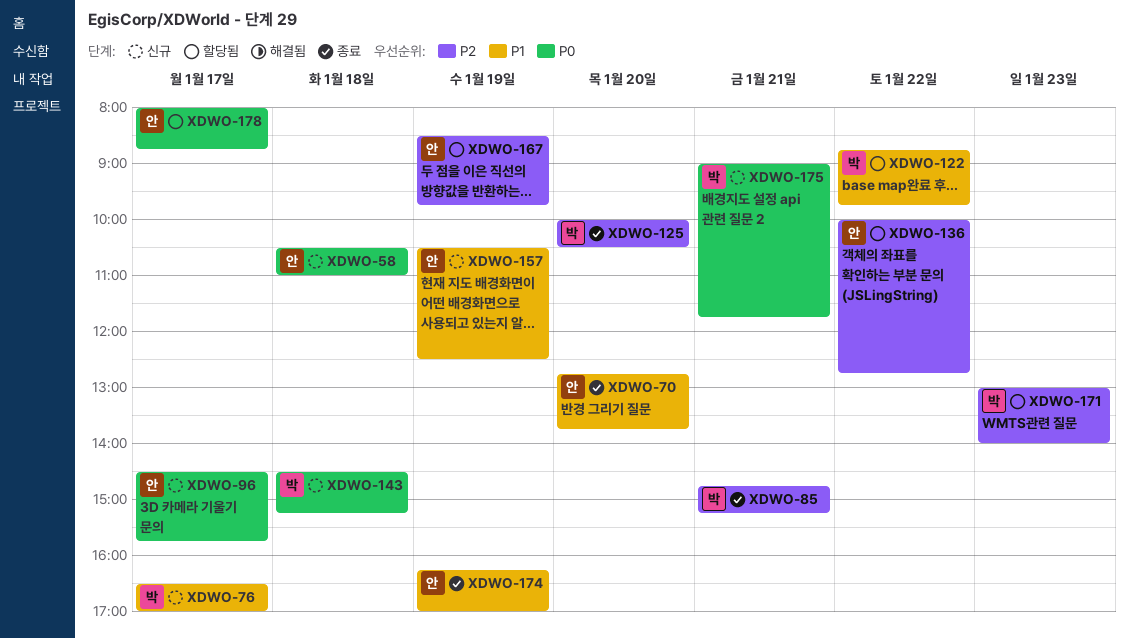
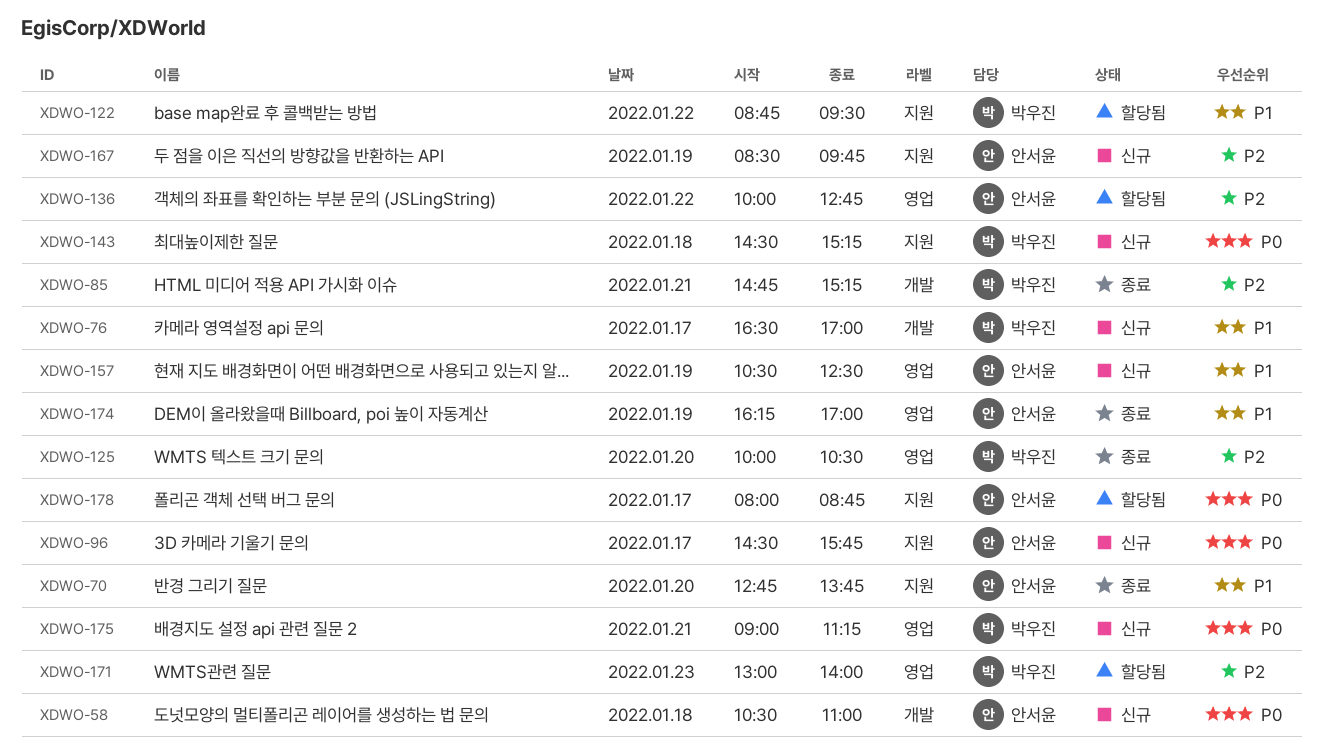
XDWO-122, ends: 09:45 -> 09:30
XDWO-167, status: 할당됨 -> 신규
XDWO-175, ends: 11:45 -> 11:15

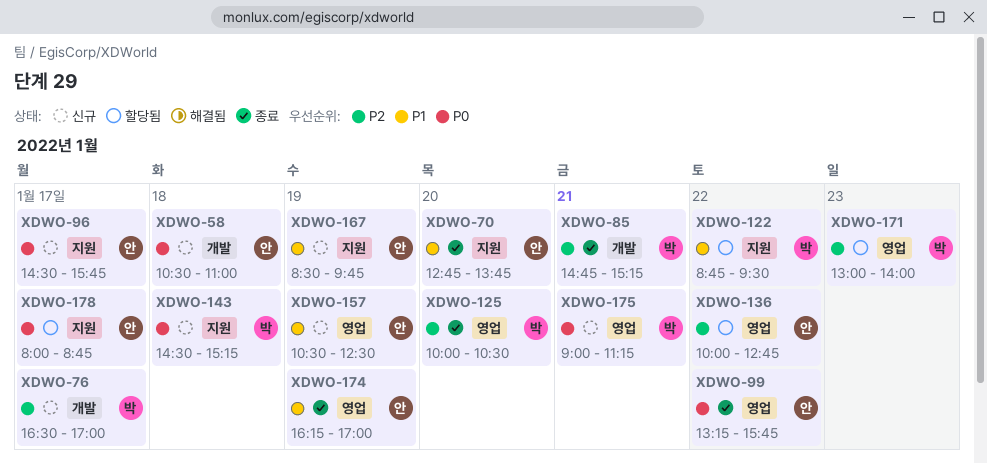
XDWO-76, priority: P1 -> P2
XDWO-99: none -> present
XDWO-167, priority: P2 -> P1

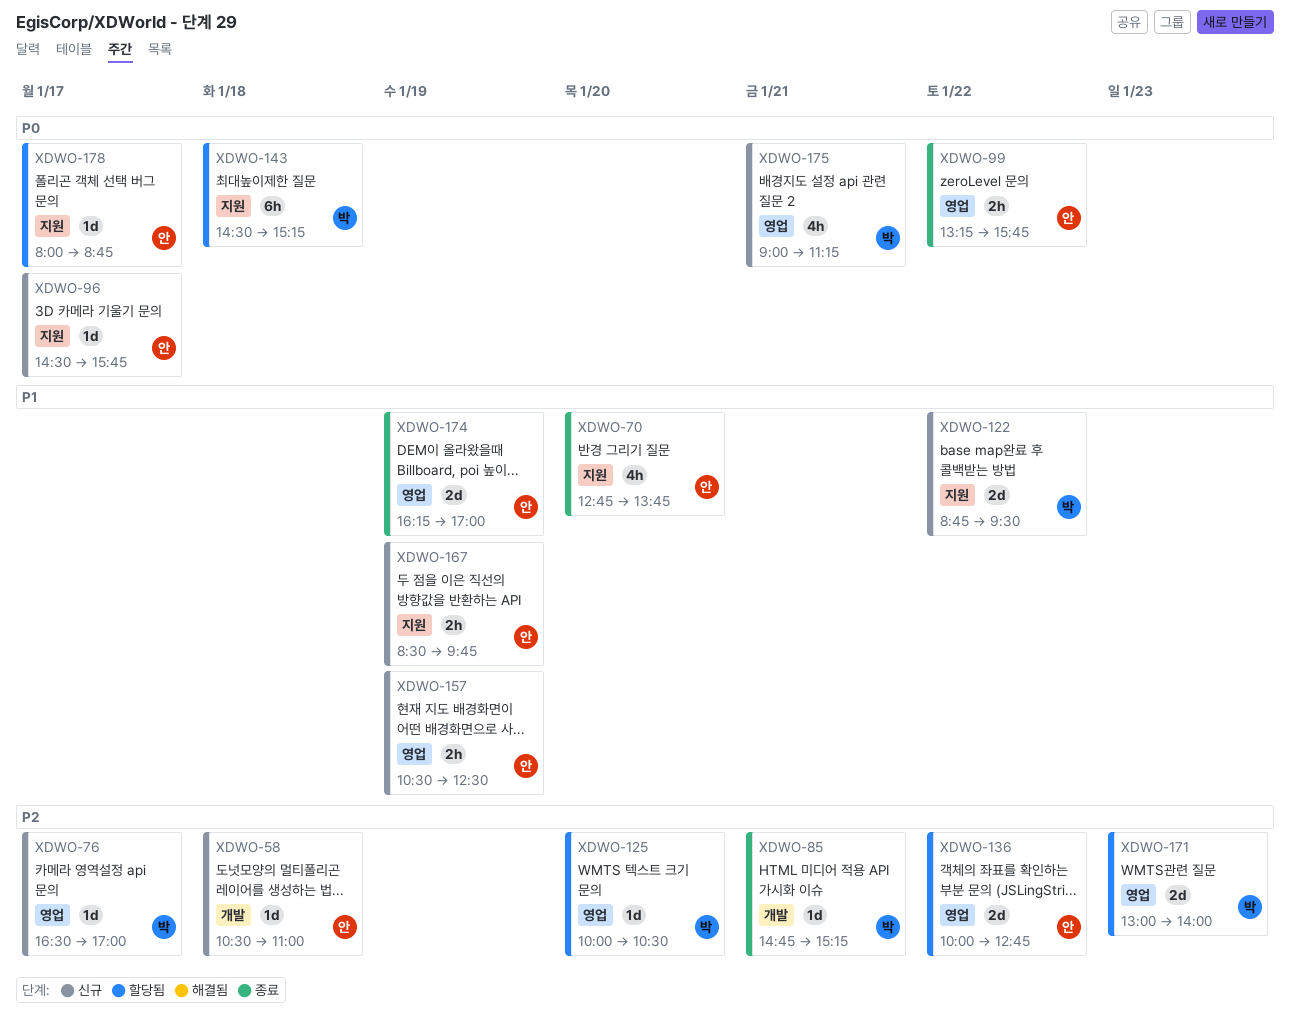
XDWO-58, priority: P0 -> P2
XDWO-76, label: 개발 -> 영업
XDWO-122, status: 할당됨 -> 신규
XDWO-125, status: 종료 -> 할당됨
XDWO-143, status: 신규 -> 할당됨

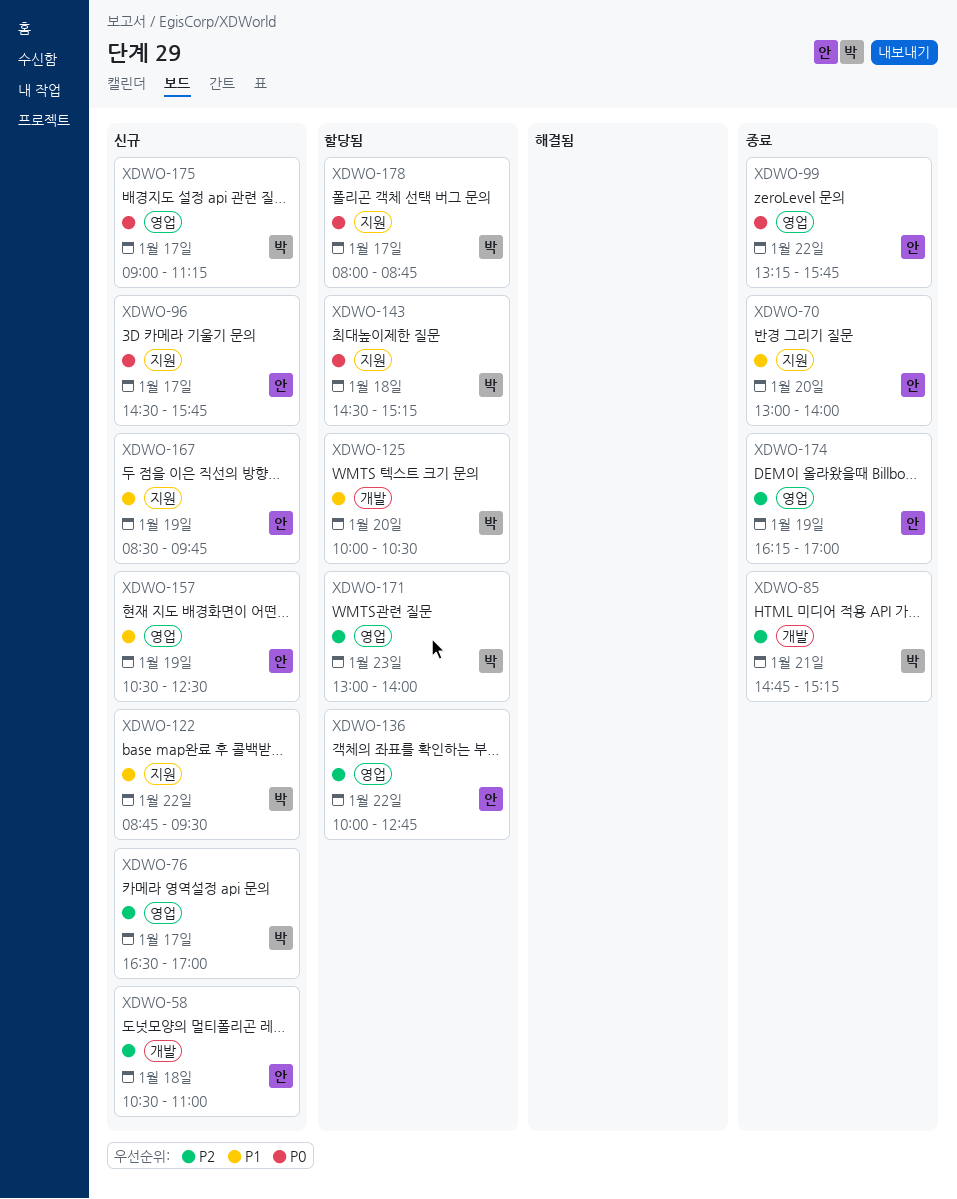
XDWO-70, begins: 12:45 -> 13:00
XDWO-70, ends: 13:45 -> 14:00
XDWO-125, priority: P2 -> P1
XDWO-125, label: 영업 -> 개발
XDWO-174, priority: P1 -> P2
XDWO-175, day: Jan 21 -> Jan 17
XDWO-178, owner: 안 -> 박

